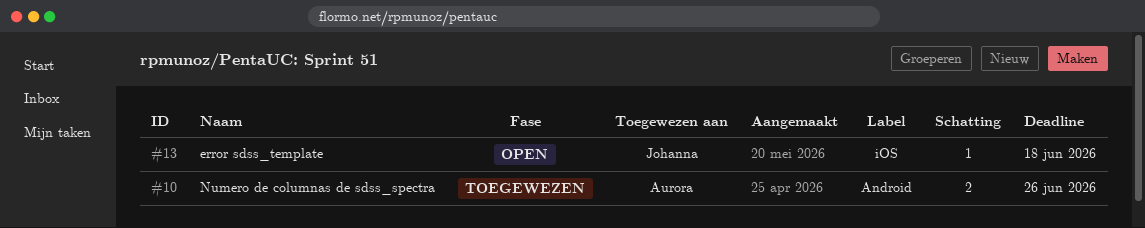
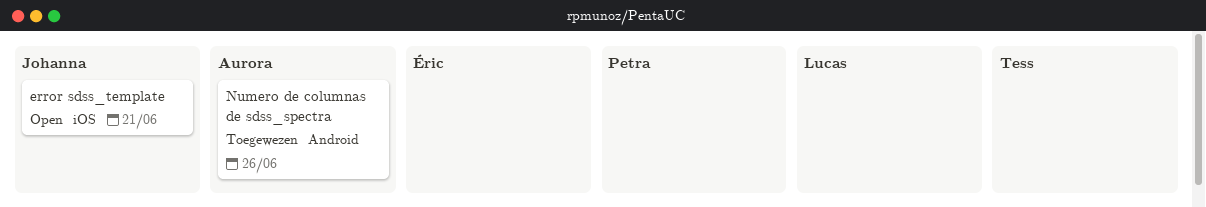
error sdss_template, due: Jun 18 -> Jun 21

